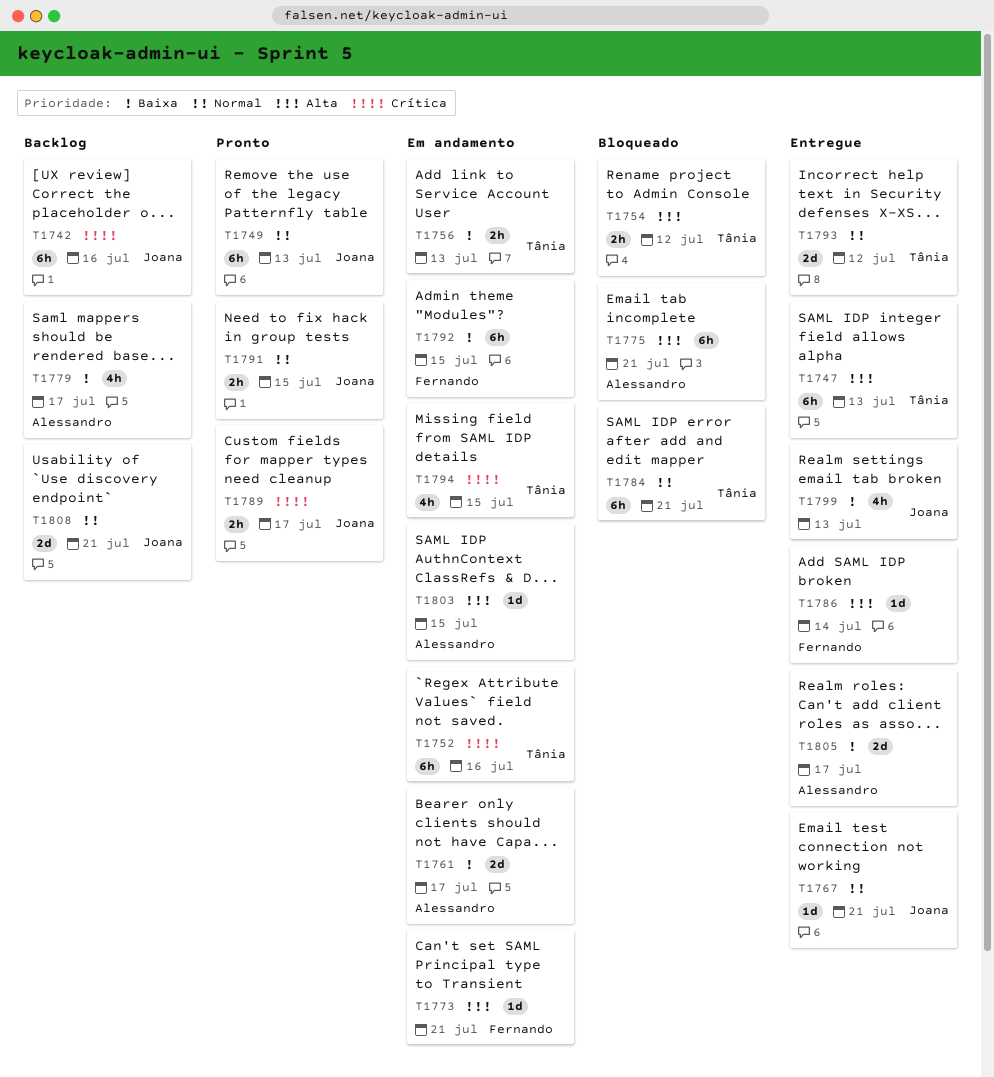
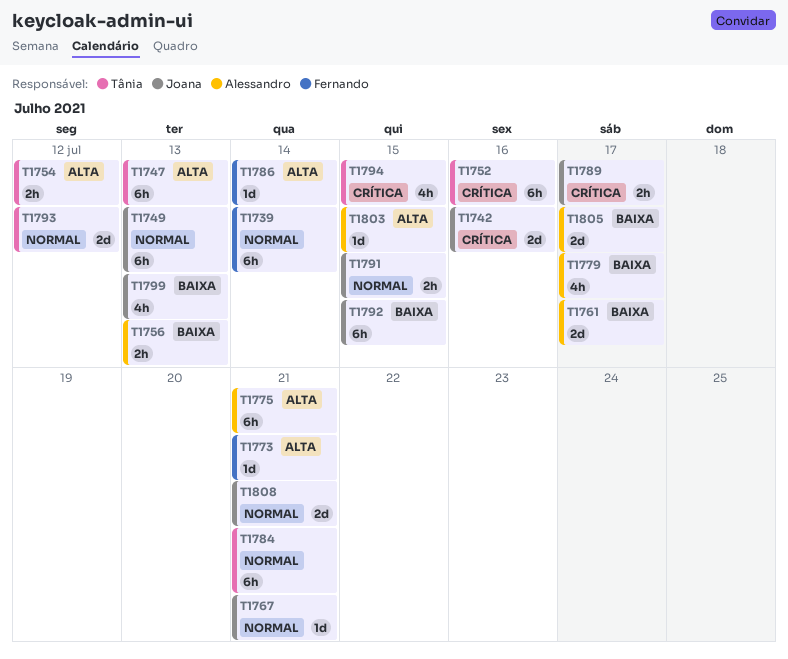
T1739: none -> present
T1742, estimate: 6h -> 2d
T1756, owner: Tânia -> Alessandro
T1792, owner: Fernando -> Joana

